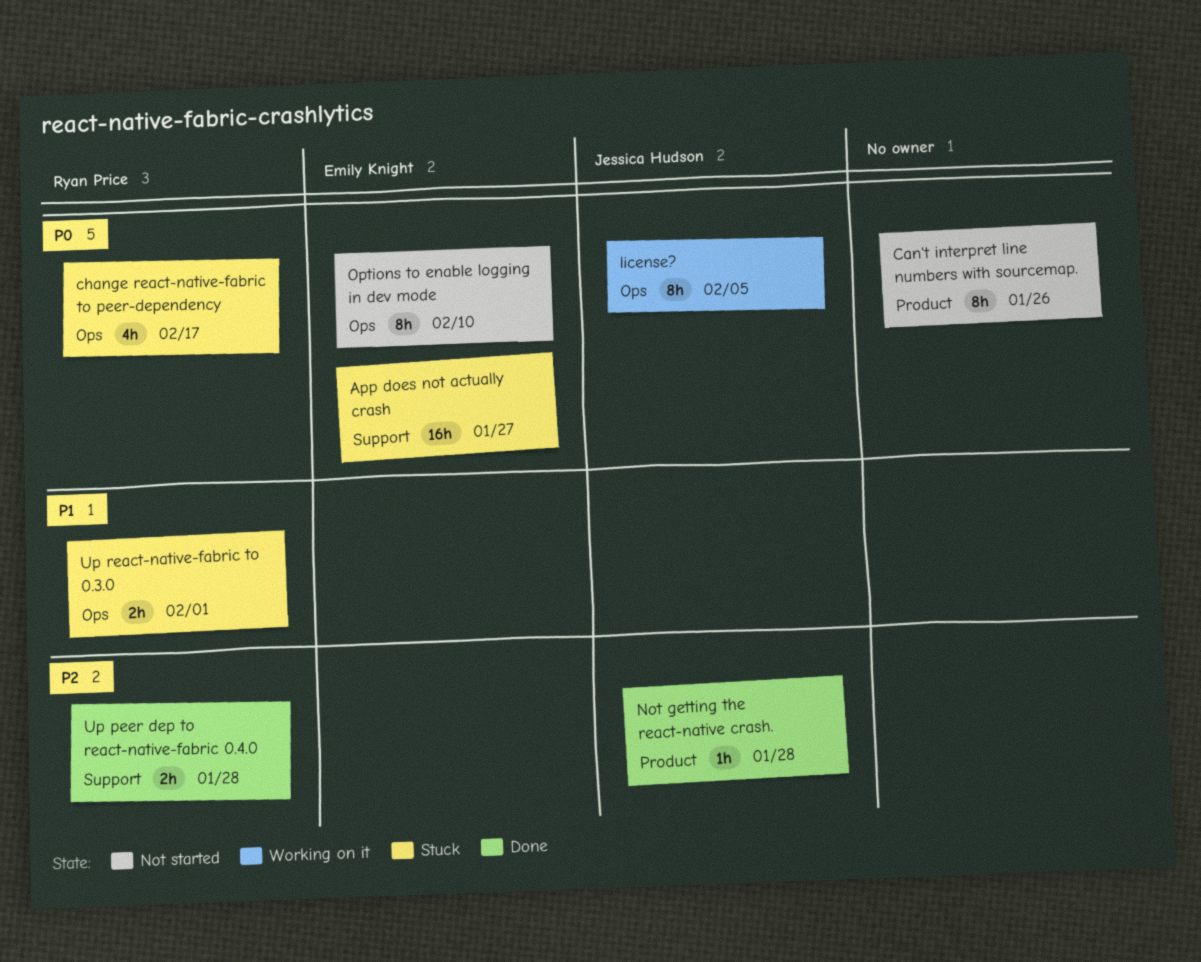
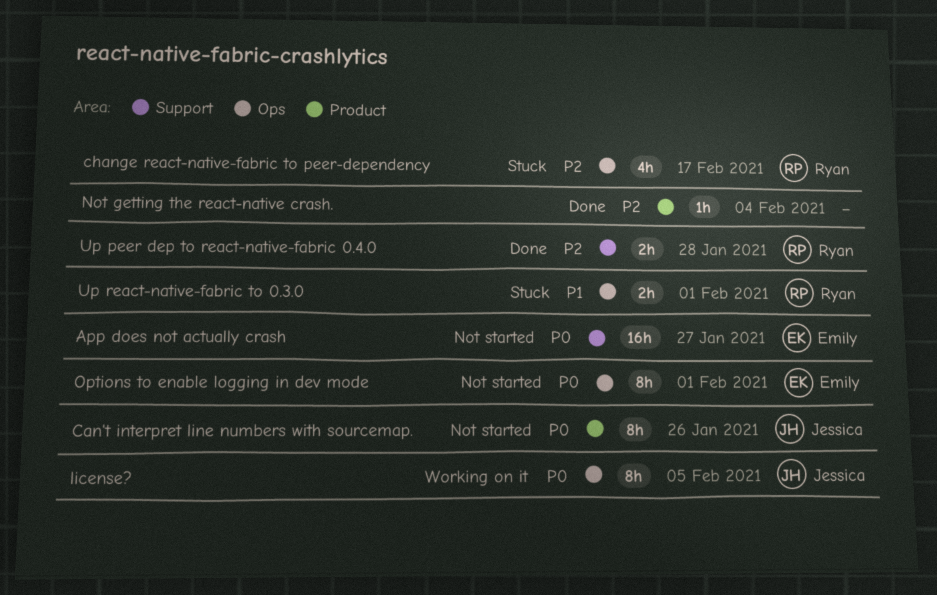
App does not actually crash, status: Stuck -> Not started
Can't interpret line numbers with sourcemap., owner: none -> Jessica Hudson
change react-native-fabric to peer-dependency, priority: P0 -> P2
Not getting the react-native crash., owner: Jessica Hudson -> none
Not getting the react-native crash., due: Jan 28 -> Feb 4
Options to enable logging in dev mode, due: Feb 10 -> Feb 1

